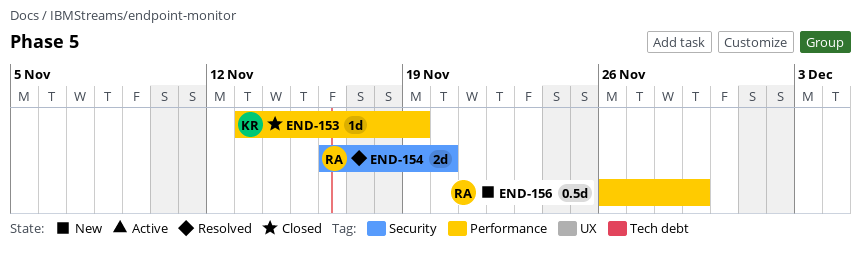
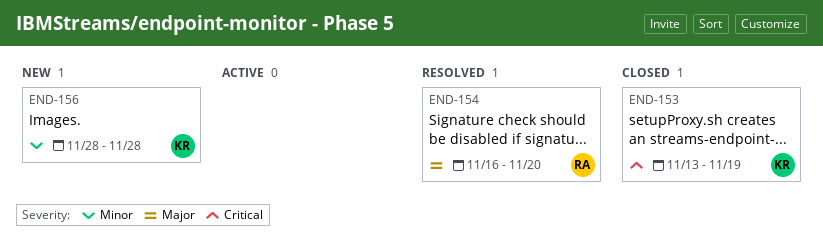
END-156, owner: RA -> KR
END-156, start: Nov 26 -> Nov 28
END-156, due: Nov 29 -> Nov 28

